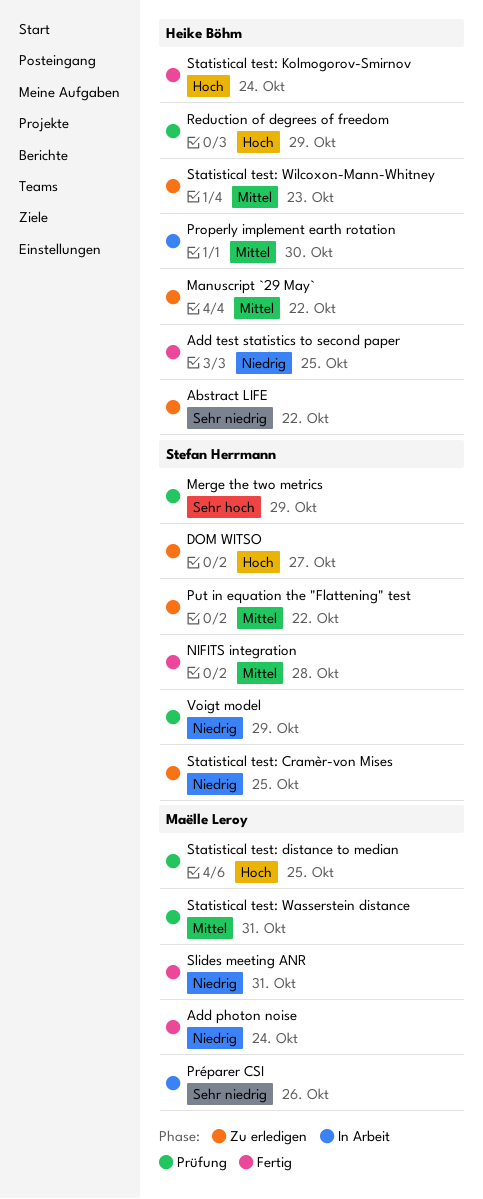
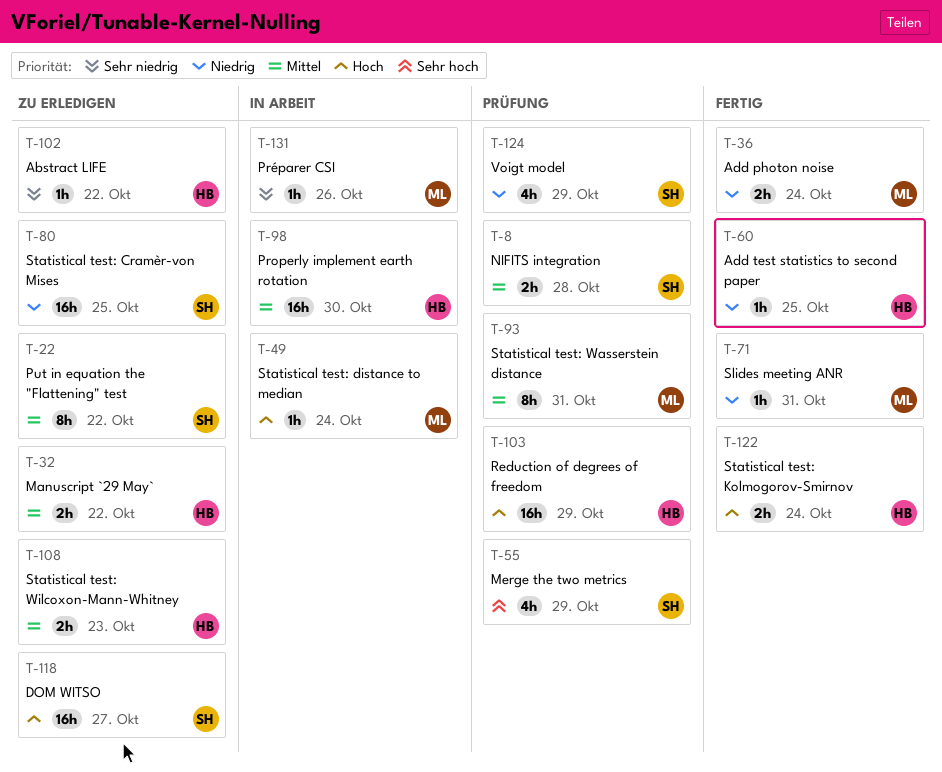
NIFITS integration, status: Fertig -> Prüfung
Statistical test: distance to median, status: Prüfung -> In Arbeit
Statistical test: distance to median, due: Oct 25 -> Oct 24

